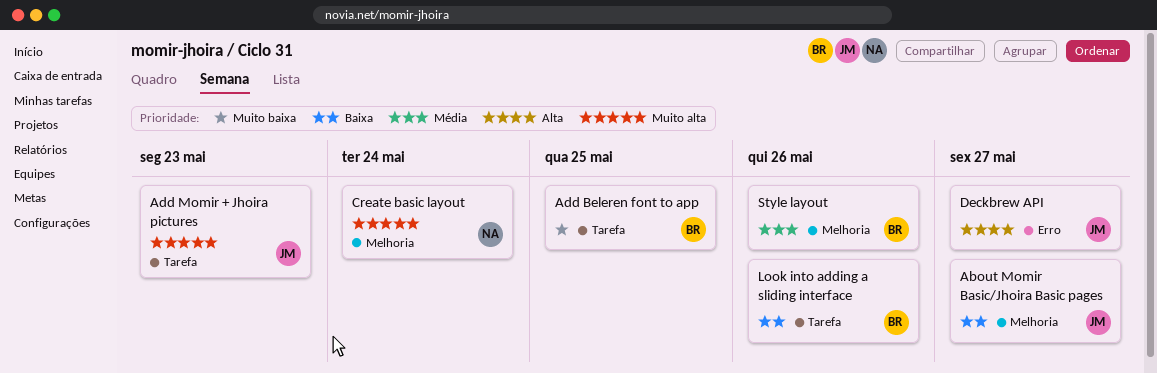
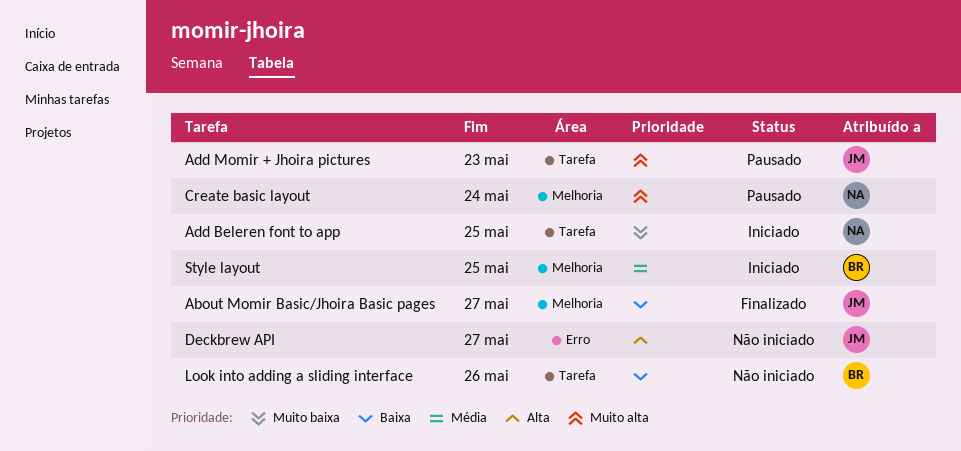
Add Beleren font to app, owner: BR -> NA
Style layout, due: May 26 -> May 25

